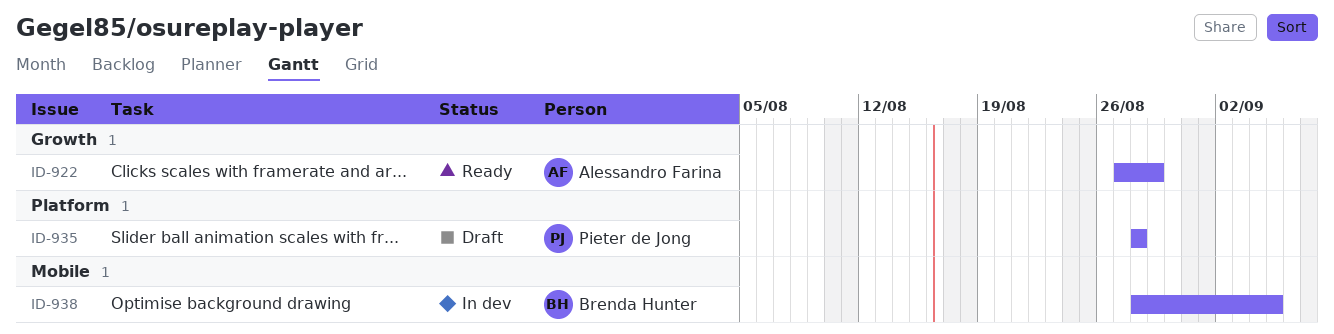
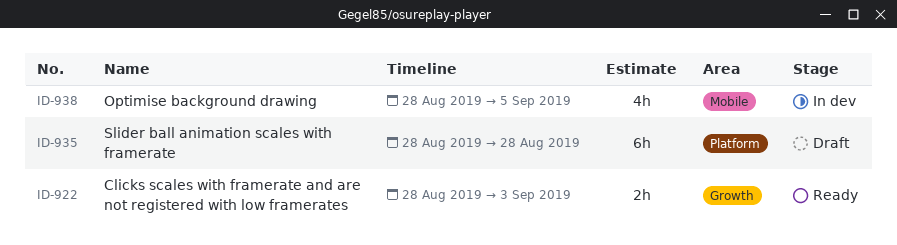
ID-922, start: Aug 27 -> Aug 28
ID-922, due: Aug 29 -> Sep 3

